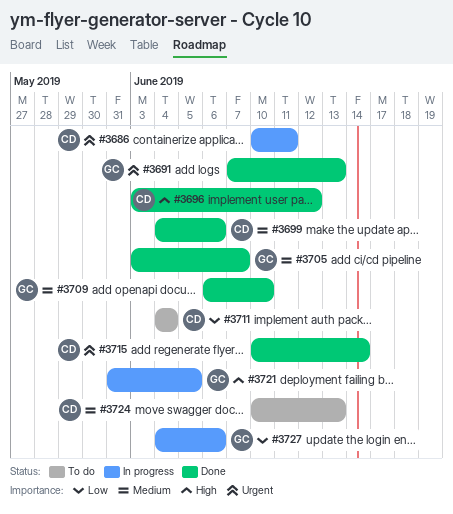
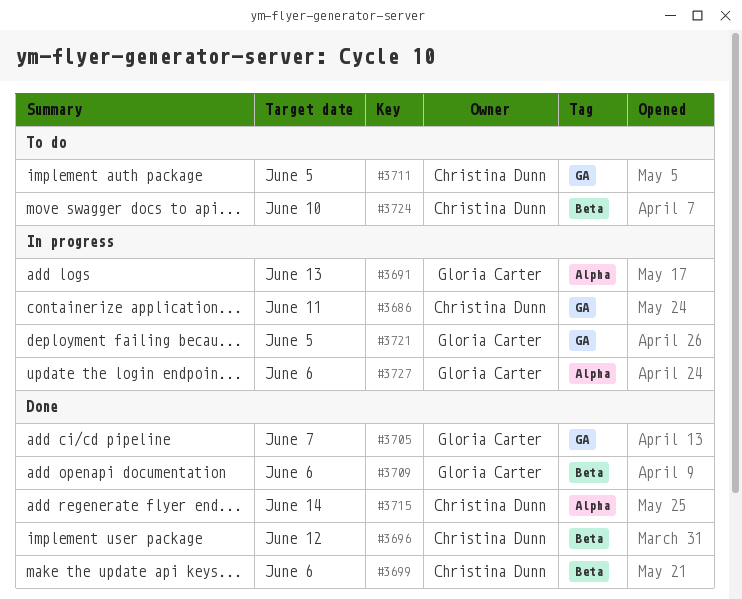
#3691, status: Done -> In progress
#3709, due: Jun 10 -> Jun 6
#3711, due: Jun 4 -> Jun 5
#3724, due: Jun 13 -> Jun 10

